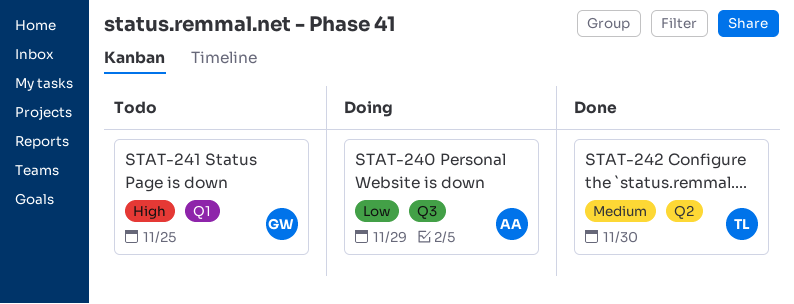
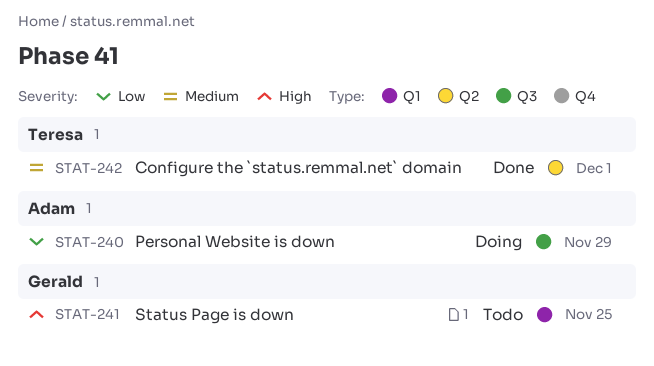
STAT-242, due: Nov 30 -> Dec 1

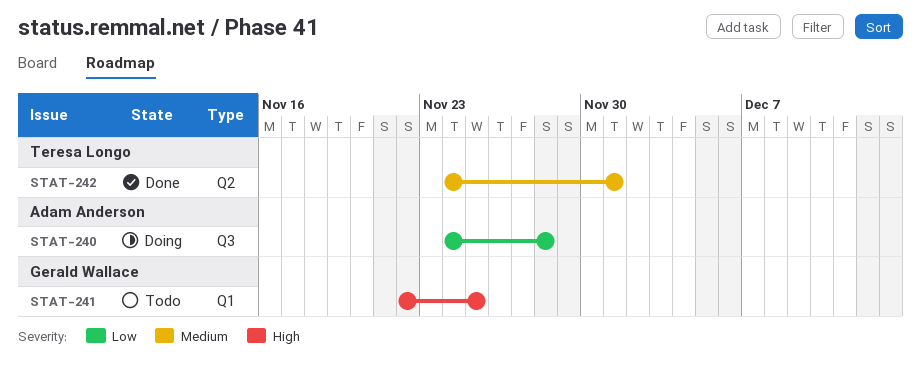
STAT-240, due: Nov 29 -> Nov 28

